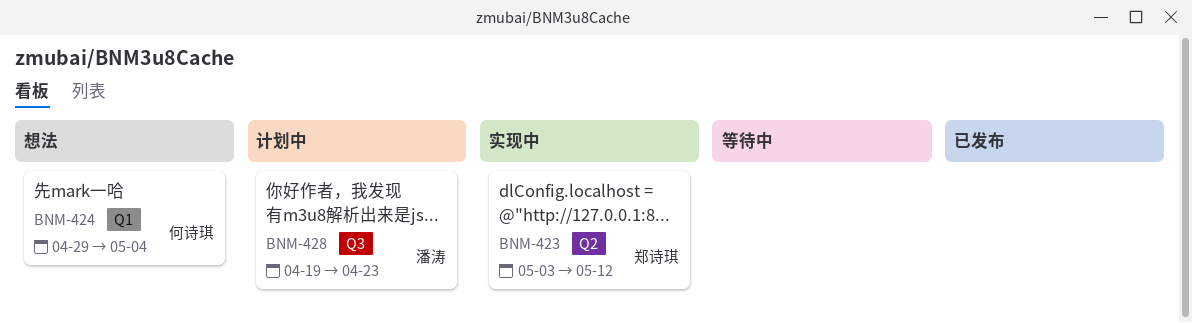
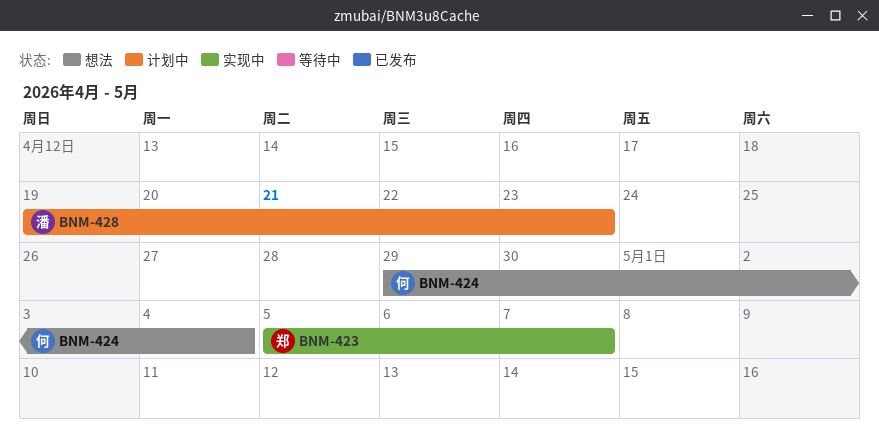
BNM-423, start: May 3 -> May 5
BNM-423, due: May 12 -> May 7

